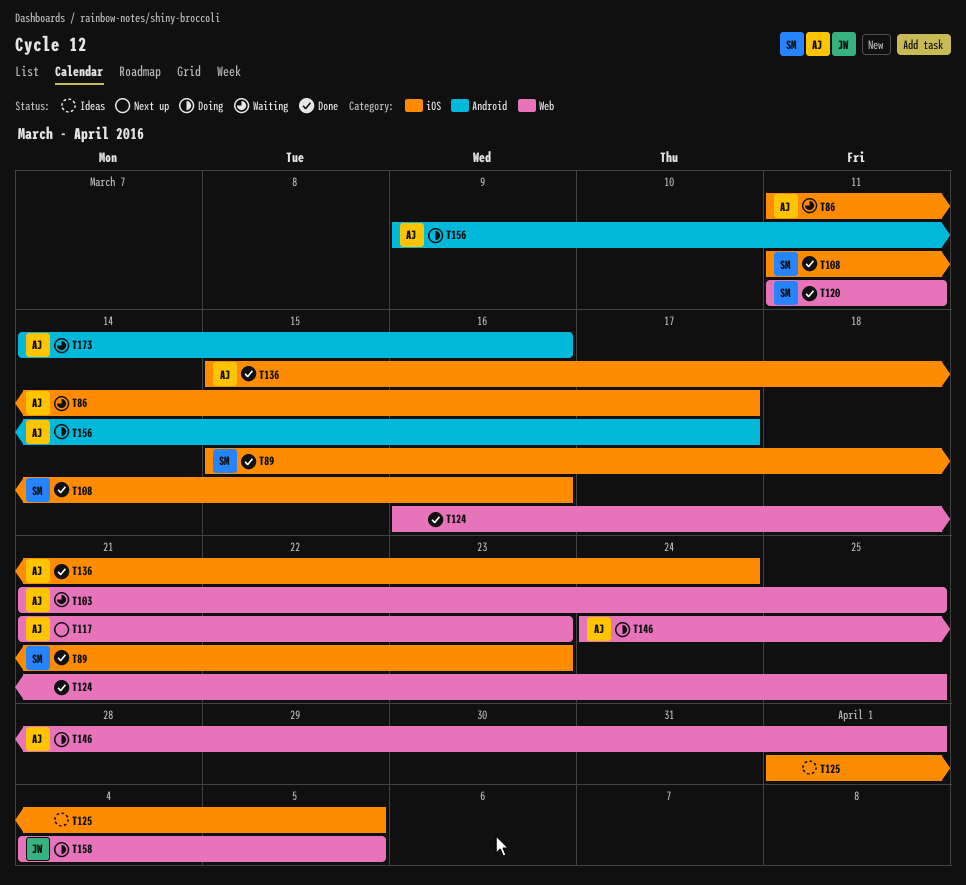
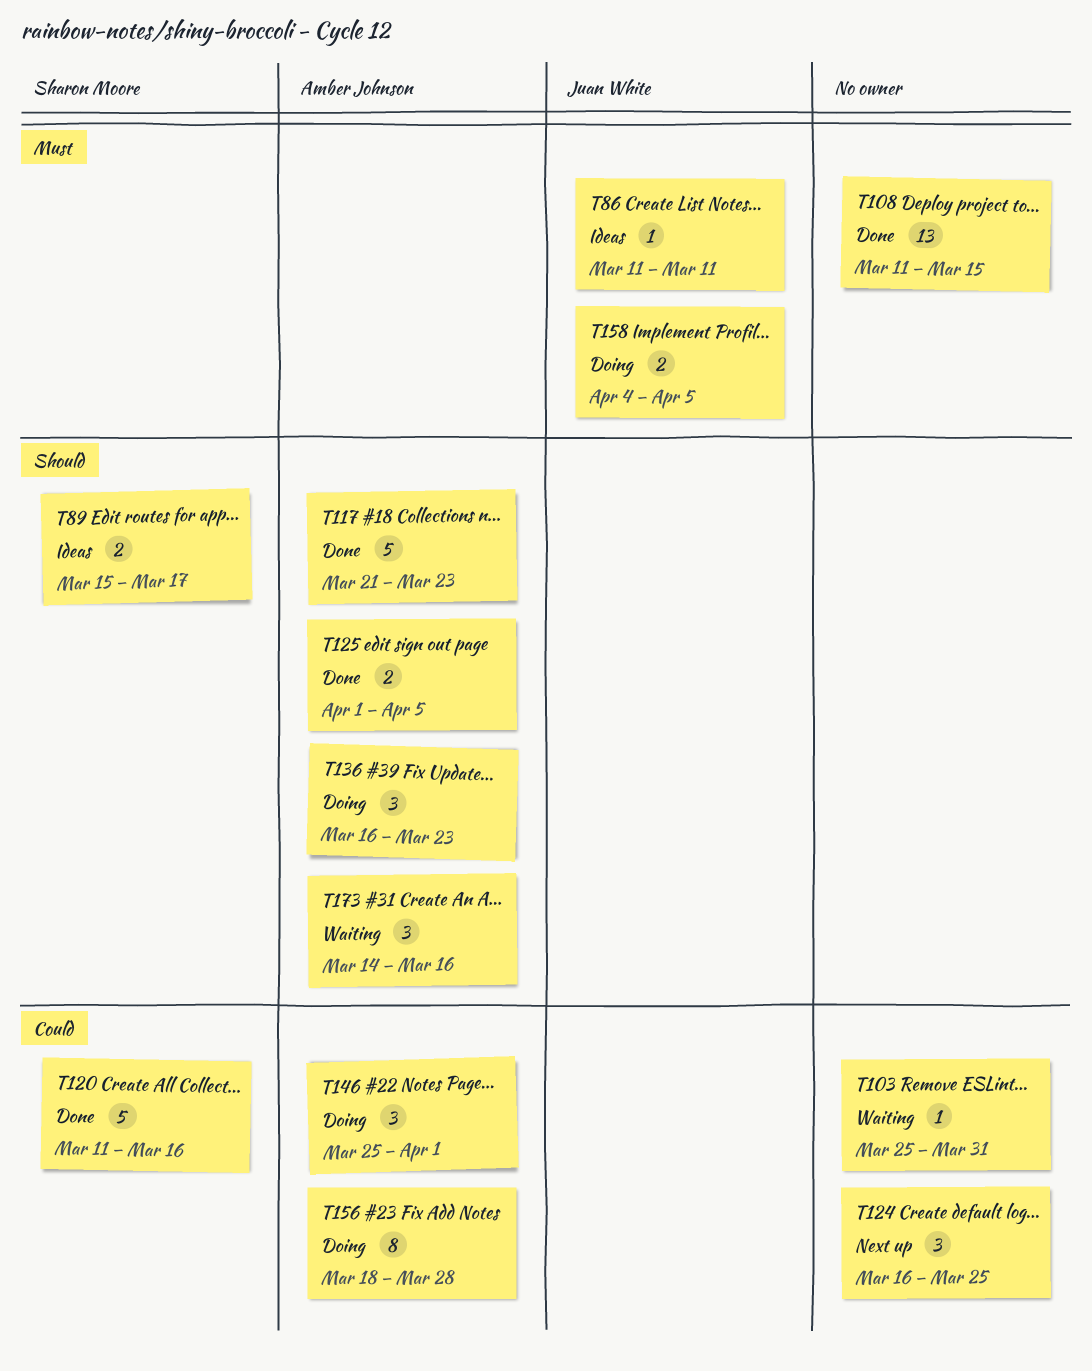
T86, status: Waiting -> Ideas
T86, owner: Amber Johnson -> Juan White
T86, due: Mar 17 -> Mar 11
T89, status: Done -> Ideas
T89, due: Mar 23 -> Mar 17
T103, owner: Amber Johnson -> none
T103, start: Mar 21 -> Mar 25
T103, due: Mar 25 -> Mar 31
T108, owner: Sharon Moore -> none
T108, due: Mar 16 -> Mar 15
T117, status: Next up -> Done
T120, due: Mar 11 -> Mar 16
T124, status: Done -> Next up
T125, status: Ideas -> Done
T125, owner: none -> Amber Johnson
T136, status: Done -> Doing
T136, start: Mar 15 -> Mar 16
T136, due: Mar 24 -> Mar 23
T146, start: Mar 24 -> Mar 25
T156, start: Mar 9 -> Mar 18
T156, due: Mar 17 -> Mar 28

